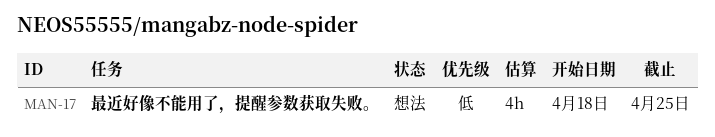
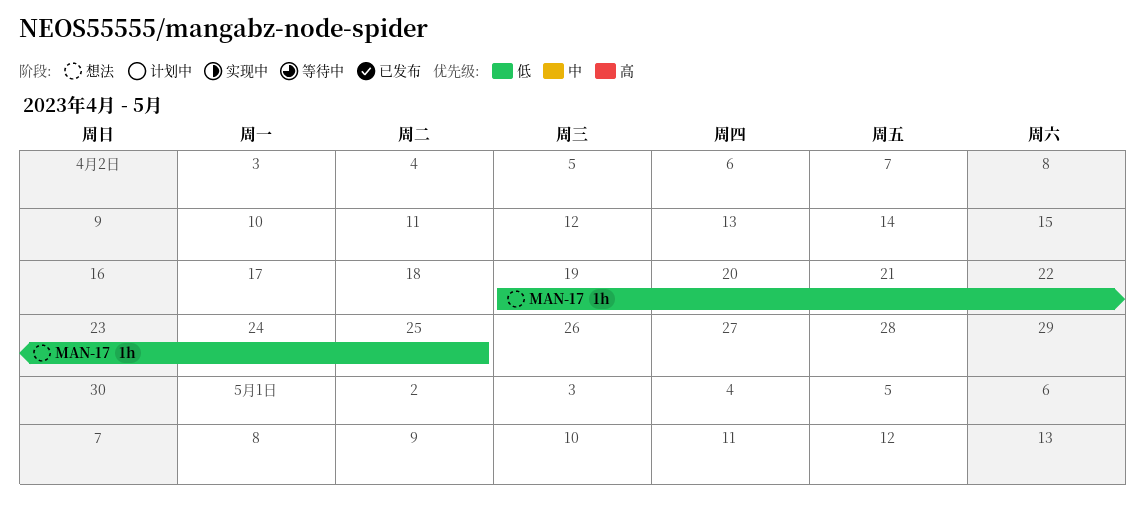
MAN-17, estimate: 4h -> 1h
MAN-17, start: Apr 18 -> Apr 19

